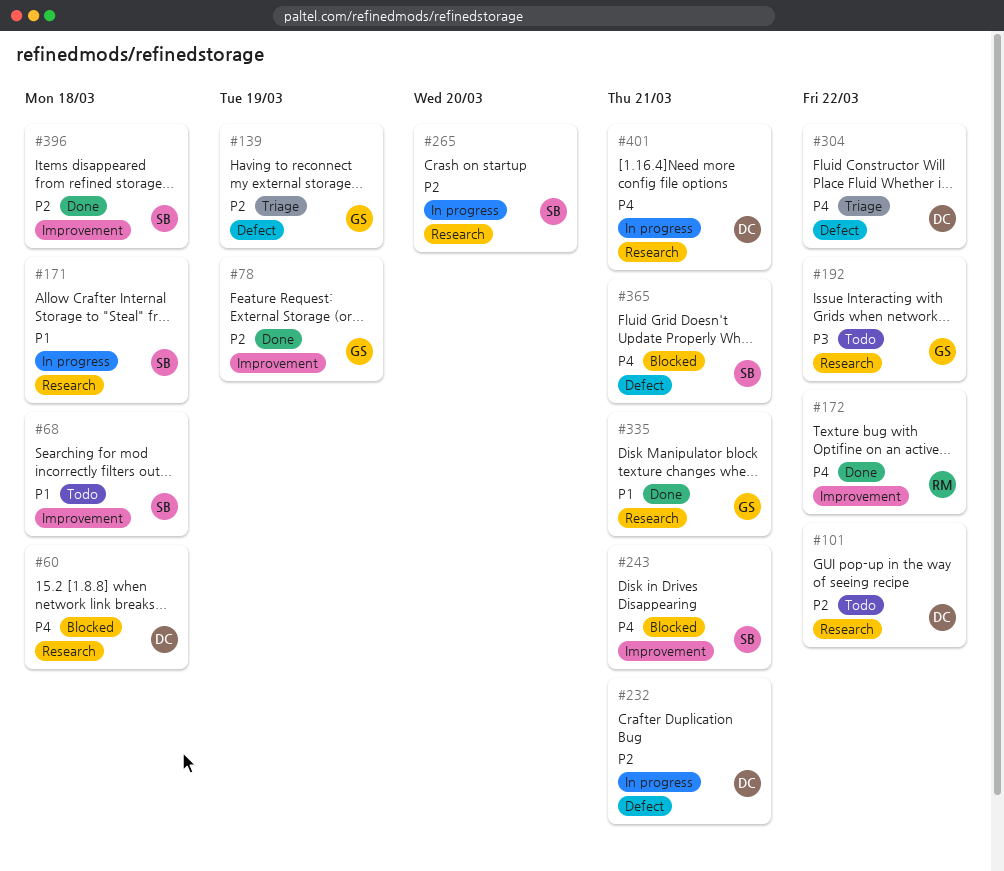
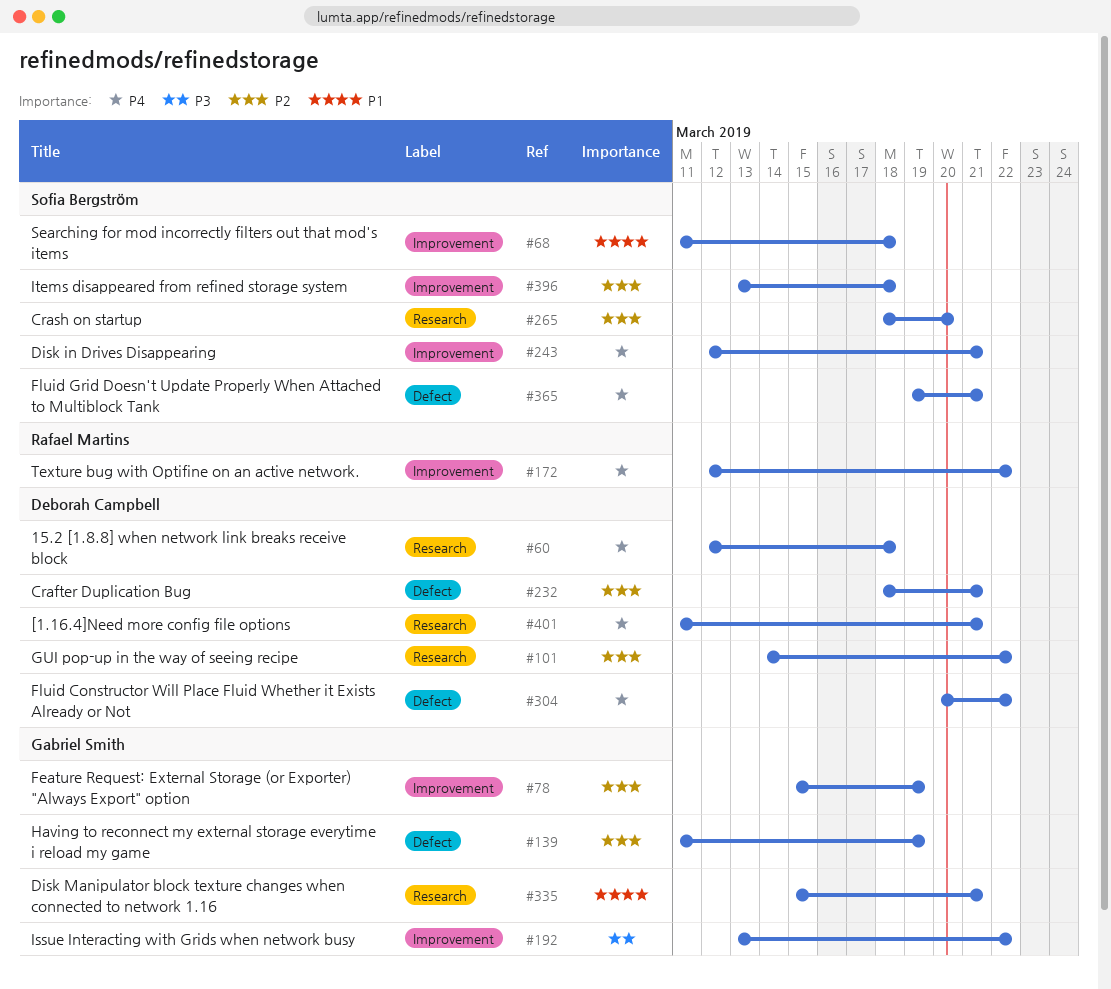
#171: present -> none
#192, label: Research -> Improvement

